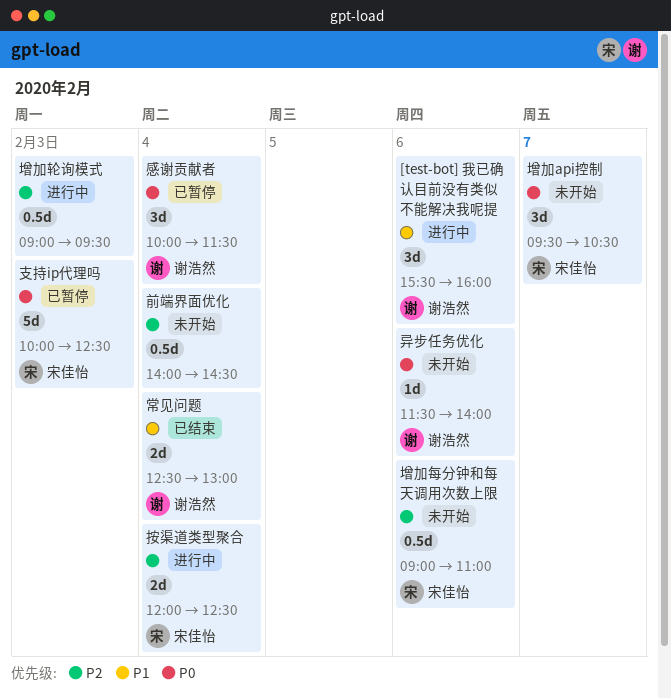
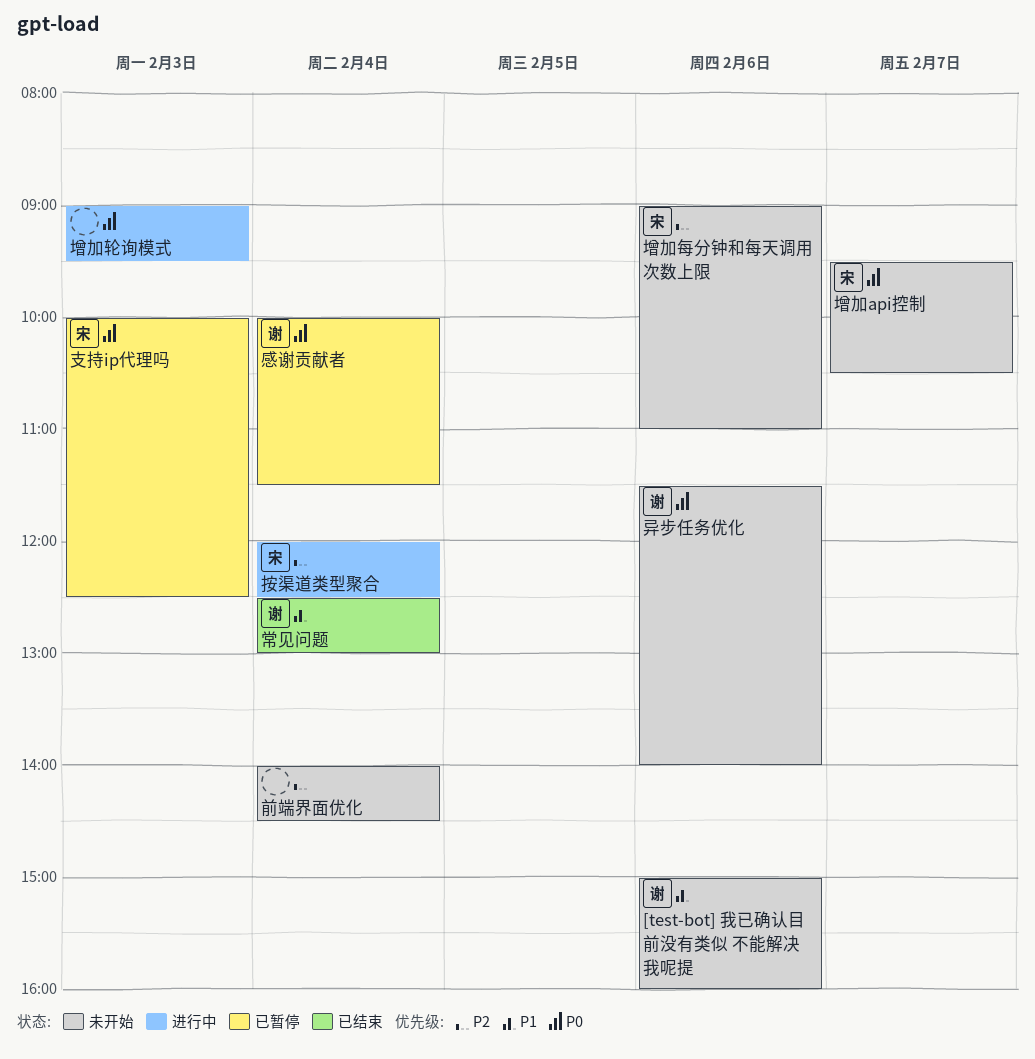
[test-bot] 我已确认目前没有类似 不能解决我呢提, status: 进行中 -> 未开始
[test-bot] 我已确认目前没有类似 不能解决我呢提, begins: 15:30 -> 15:00
增加轮询模式, priority: P2 -> P0

